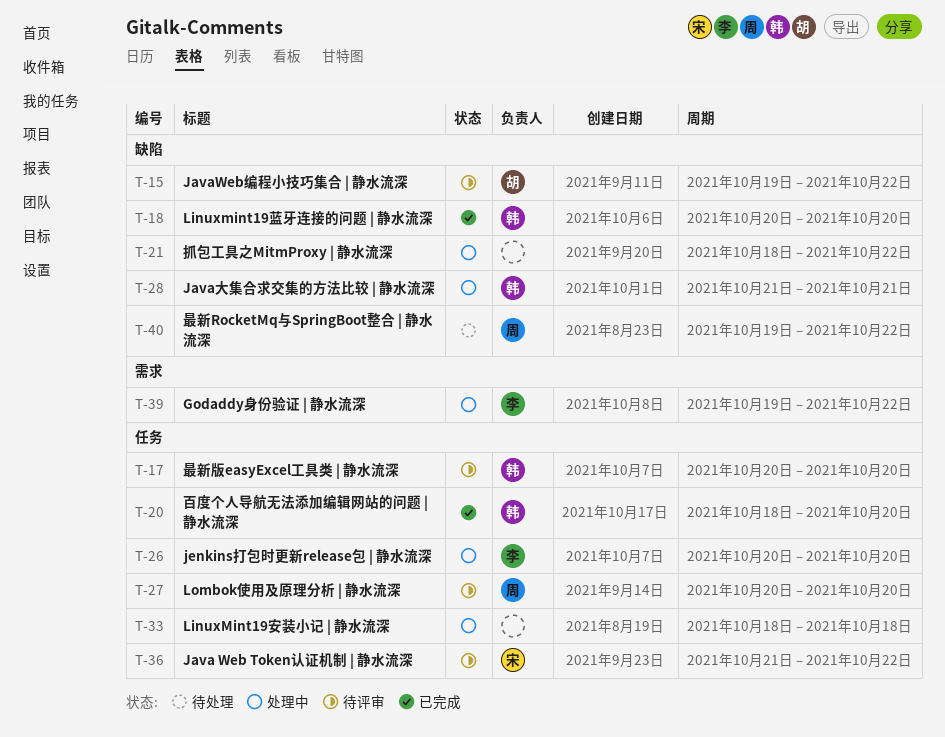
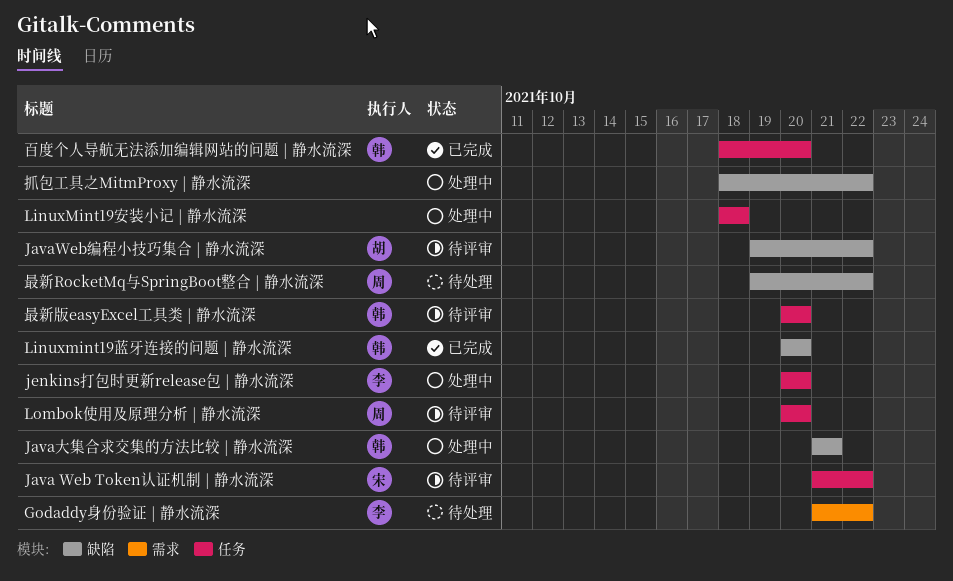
Godaddy身份验证 | 静水流深, status: 处理中 -> 待处理
Godaddy身份验证 | 静水流深, start: Oct 19 -> Oct 21

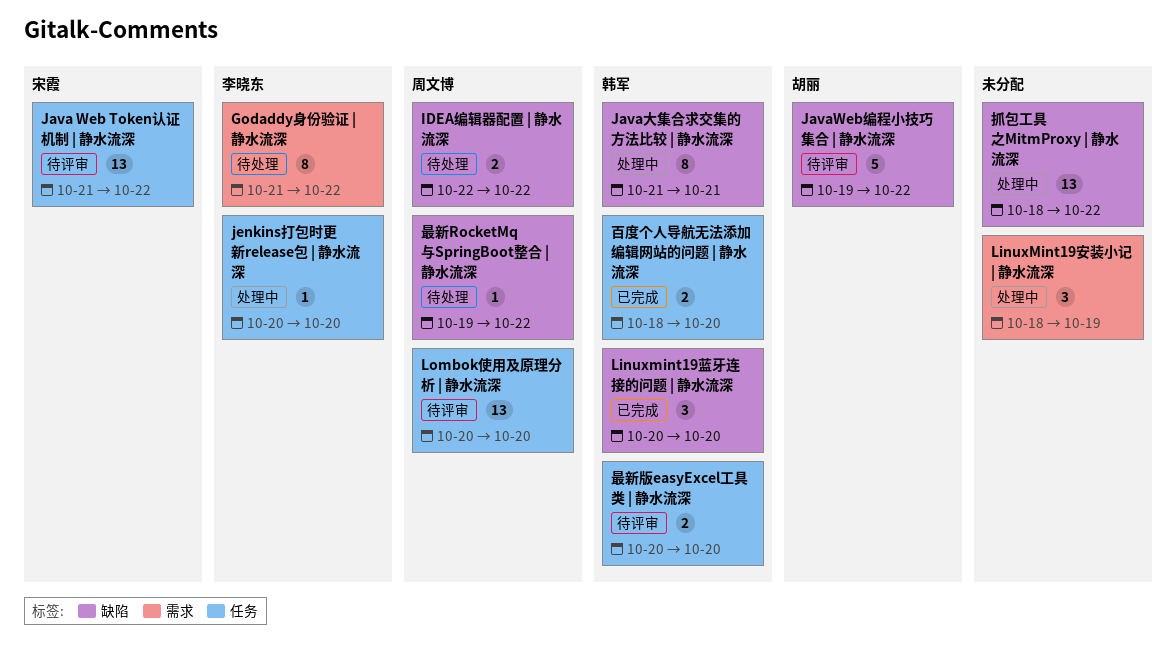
IDEA编辑器配置 | 静水流深: none -> present
LinuxMint19安装小记 | 静水流深, label: 任务 -> 需求
LinuxMint19安装小记 | 静水流深, due: Oct 18 -> Oct 19

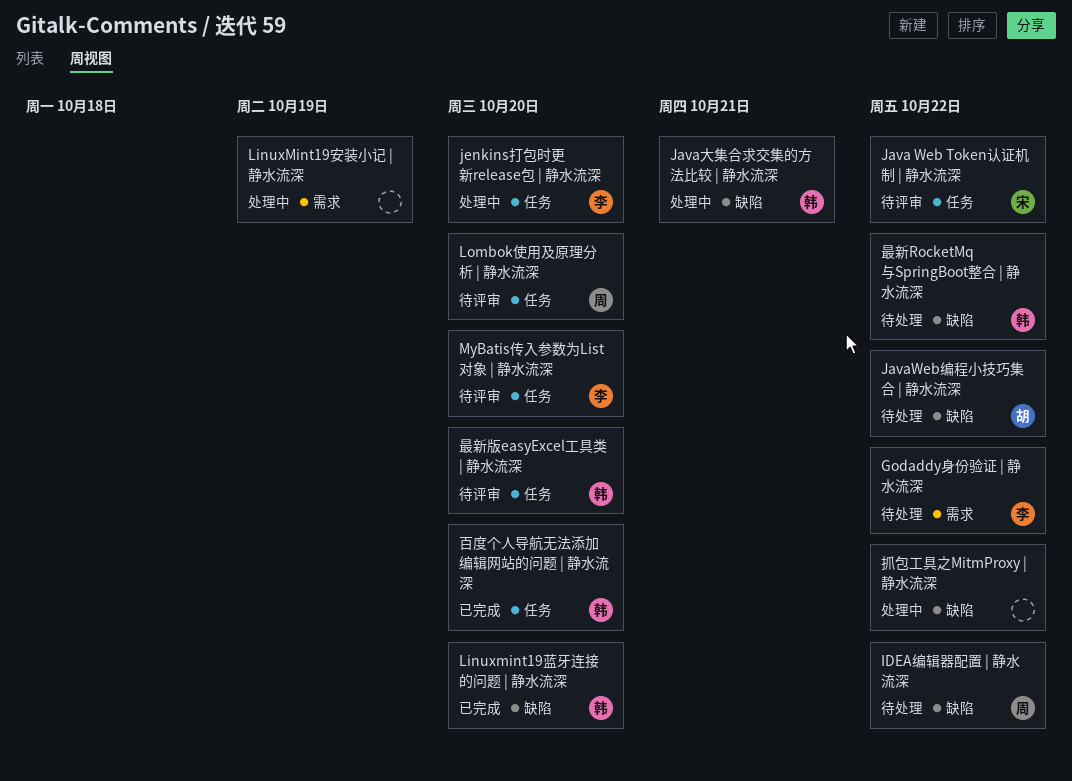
JavaWeb编程小技巧集合 | 静水流深, status: 待评审 -> 待处理
MyBatis传入参数为List对象 | 静水流深: none -> present
最新RocketMq与SpringBoot整合 | 静水流深, owner: 周文博 -> 韩军

